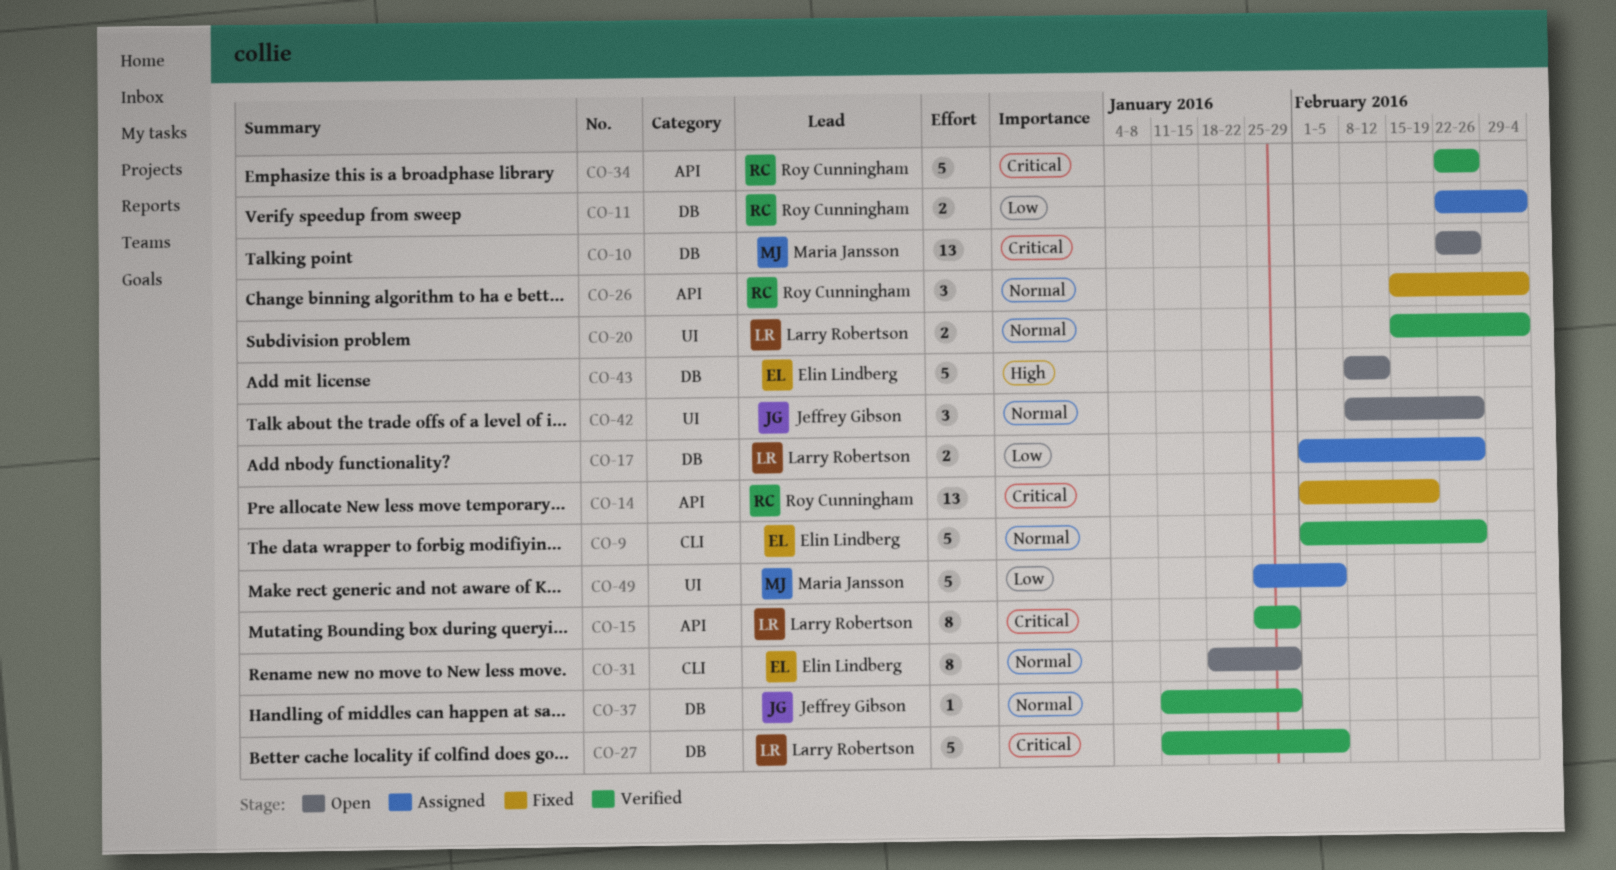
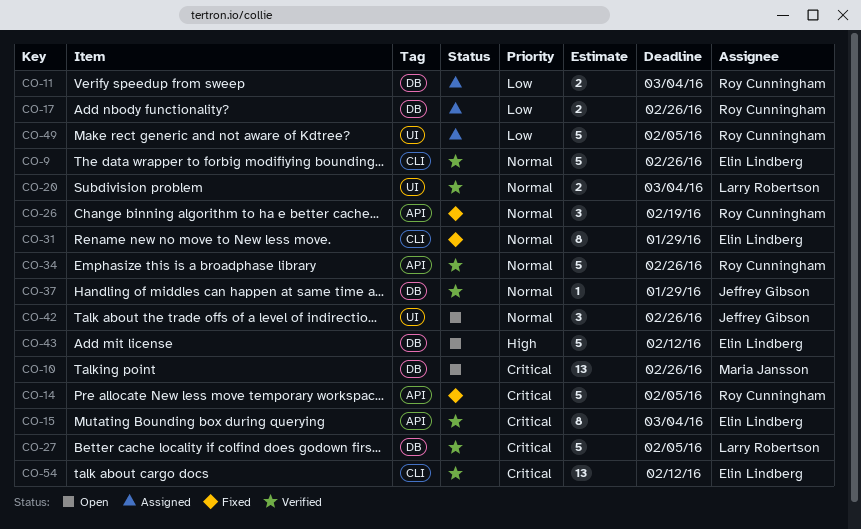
CO-14, estimate: 13 -> 5
CO-14, due: Feb 19 -> Feb 5
CO-15, owner: Larry Robertson -> Elin Lindberg
CO-15, due: Jan 29 -> Mar 4
CO-17, owner: Larry Robertson -> Roy Cunningham
CO-26, due: Mar 4 -> Feb 19
CO-31, status: Open -> Fixed
CO-34, priority: Critical -> Normal
CO-49, owner: Maria Jansson -> Roy Cunningham
CO-54: none -> present

